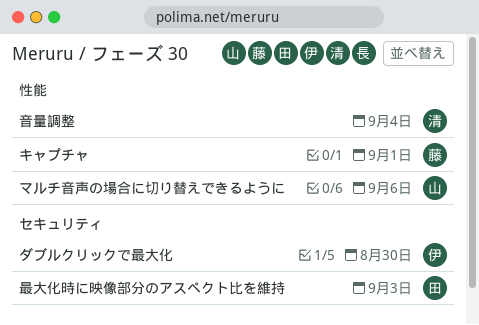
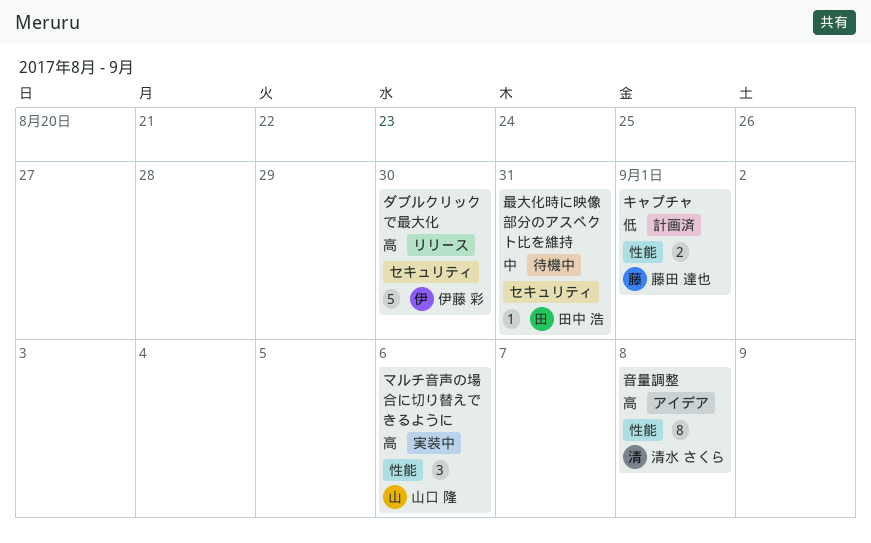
最大化時に映像部分のアスペクト比を維持, due: Sep 3 -> Aug 31
音量調整, due: Sep 4 -> Sep 8

